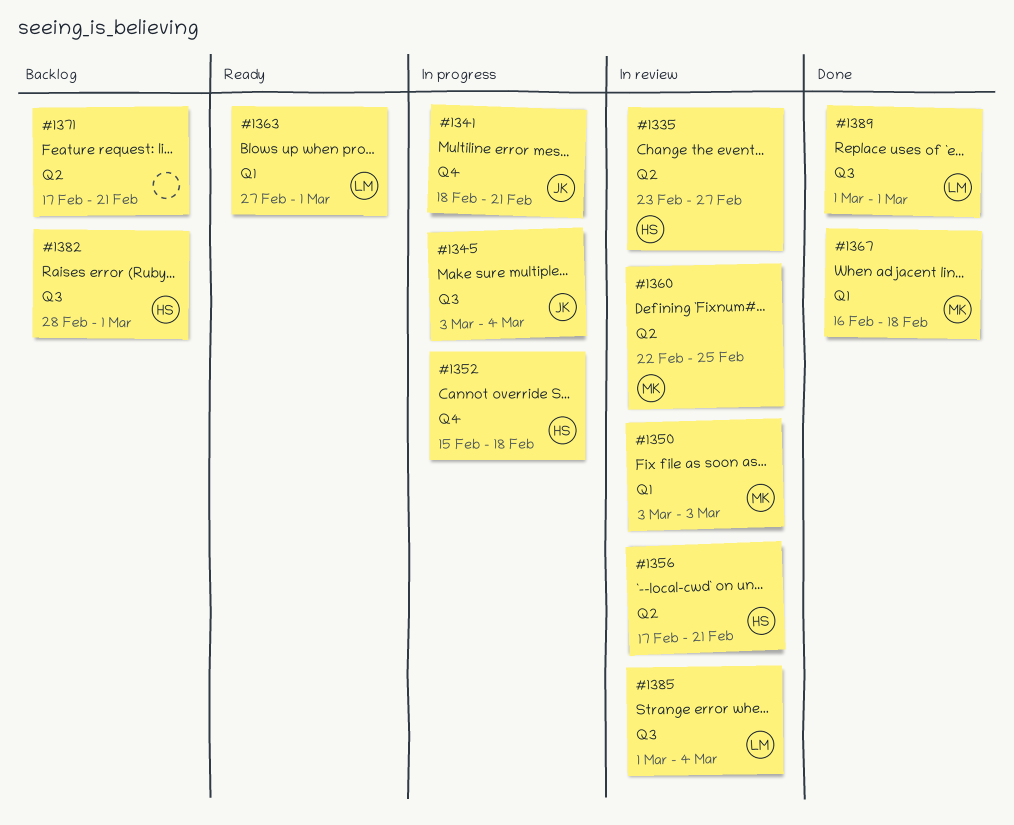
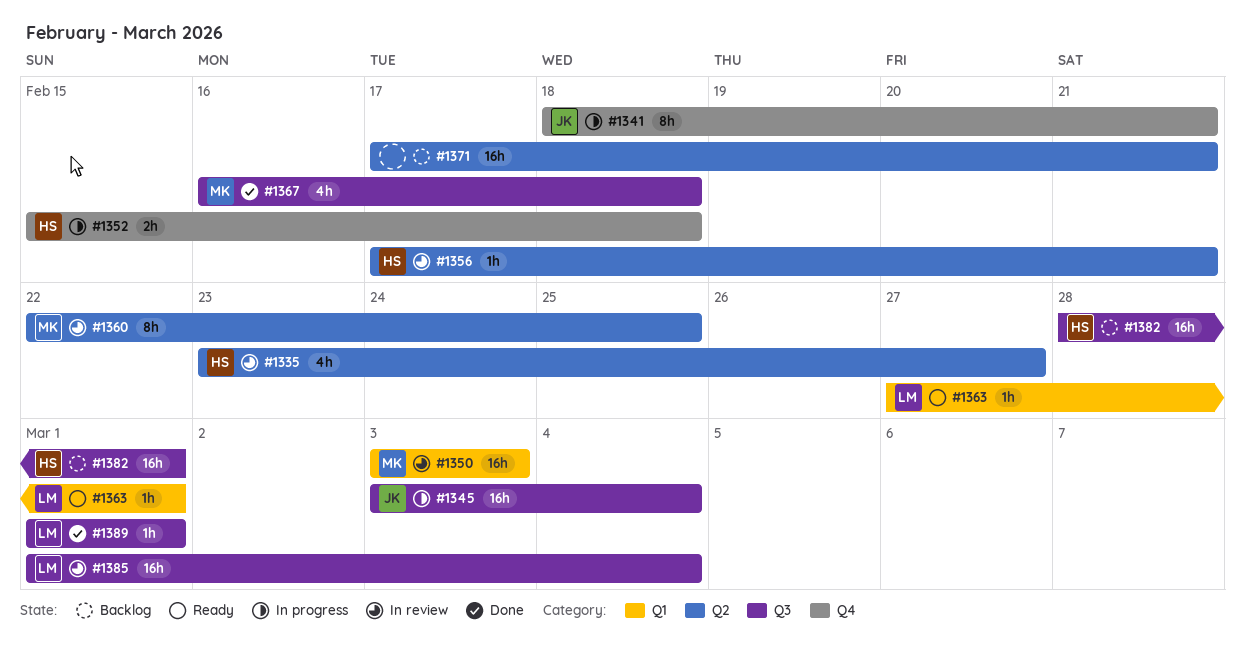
#1367, label: Q1 -> Q3

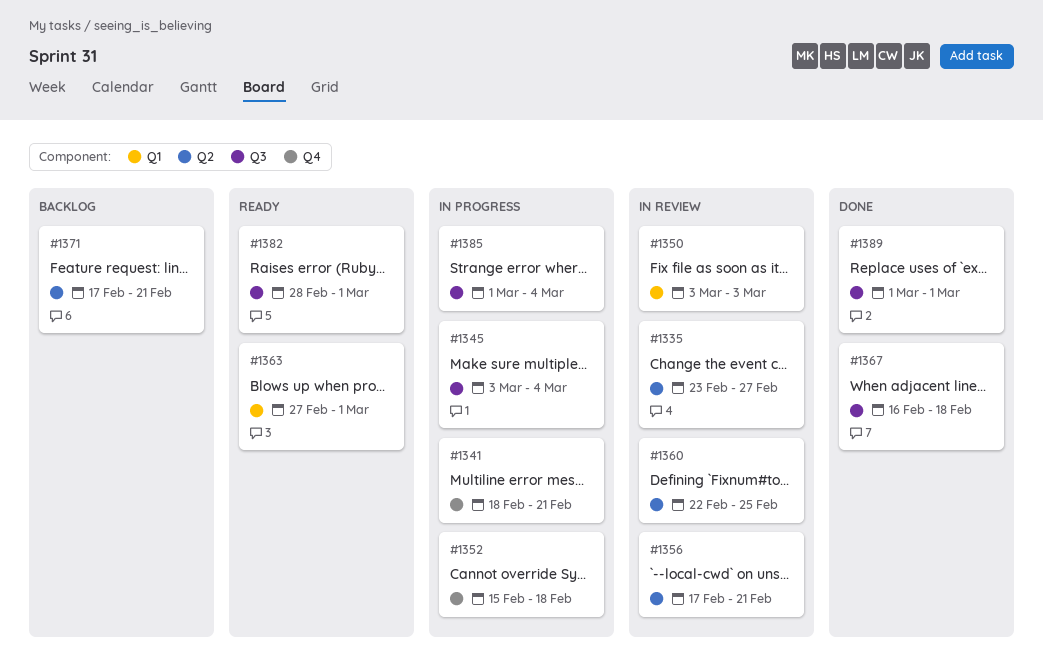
#1382, status: Backlog -> Ready
#1385, status: In review -> In progress

